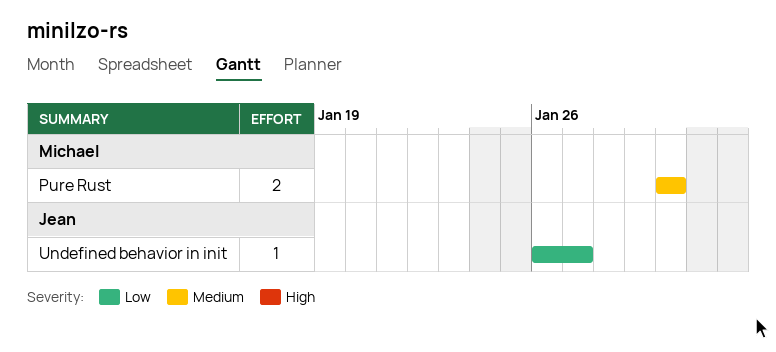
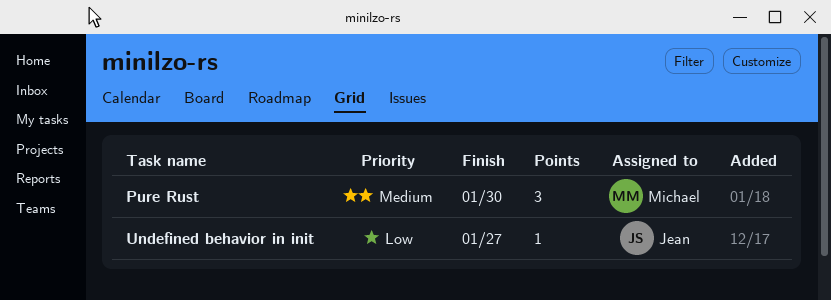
Pure Rust, estimate: 2 -> 3

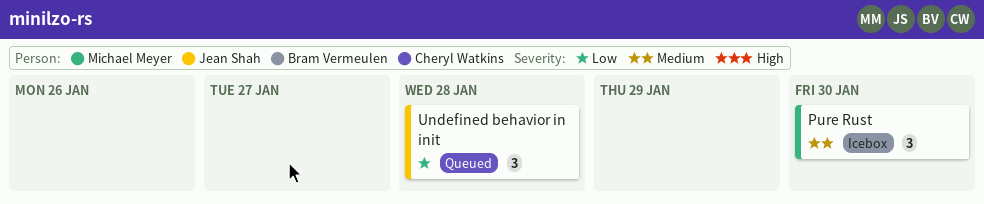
Undefined behavior in init, estimate: 1 -> 3
Undefined behavior in init, due: Jan 27 -> Jan 28

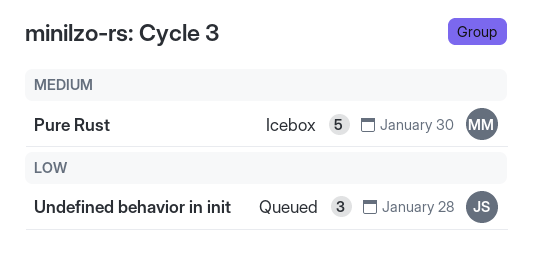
Pure Rust, estimate: 3 -> 5

